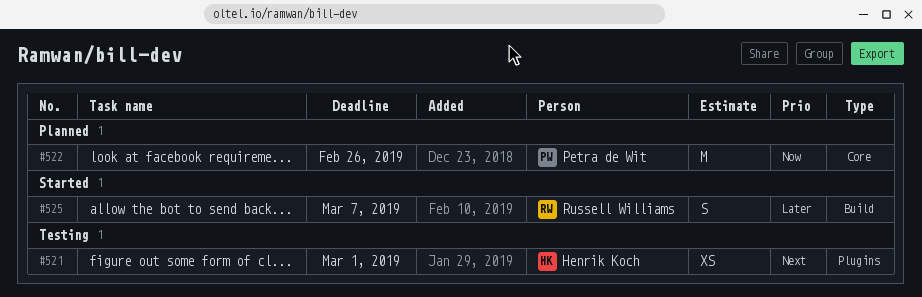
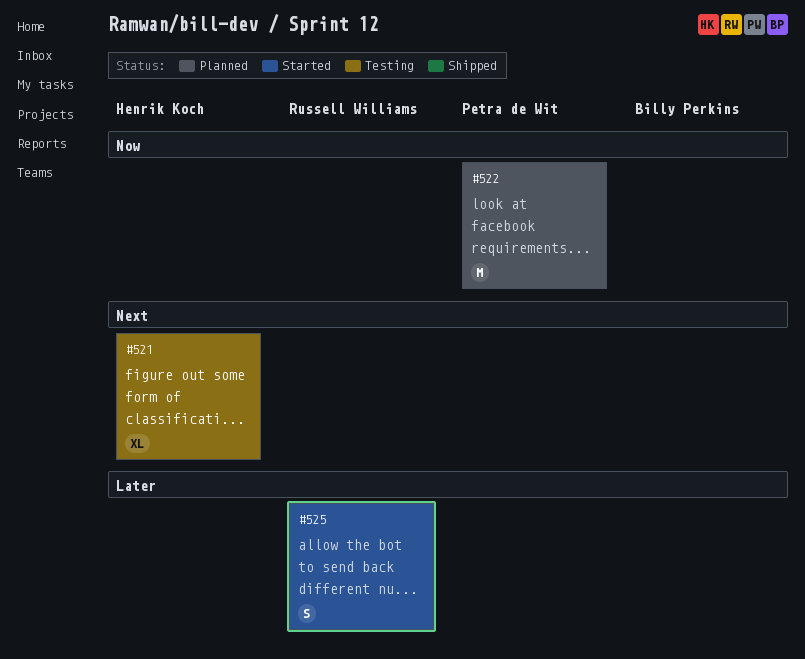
#521, estimate: XS -> XL

